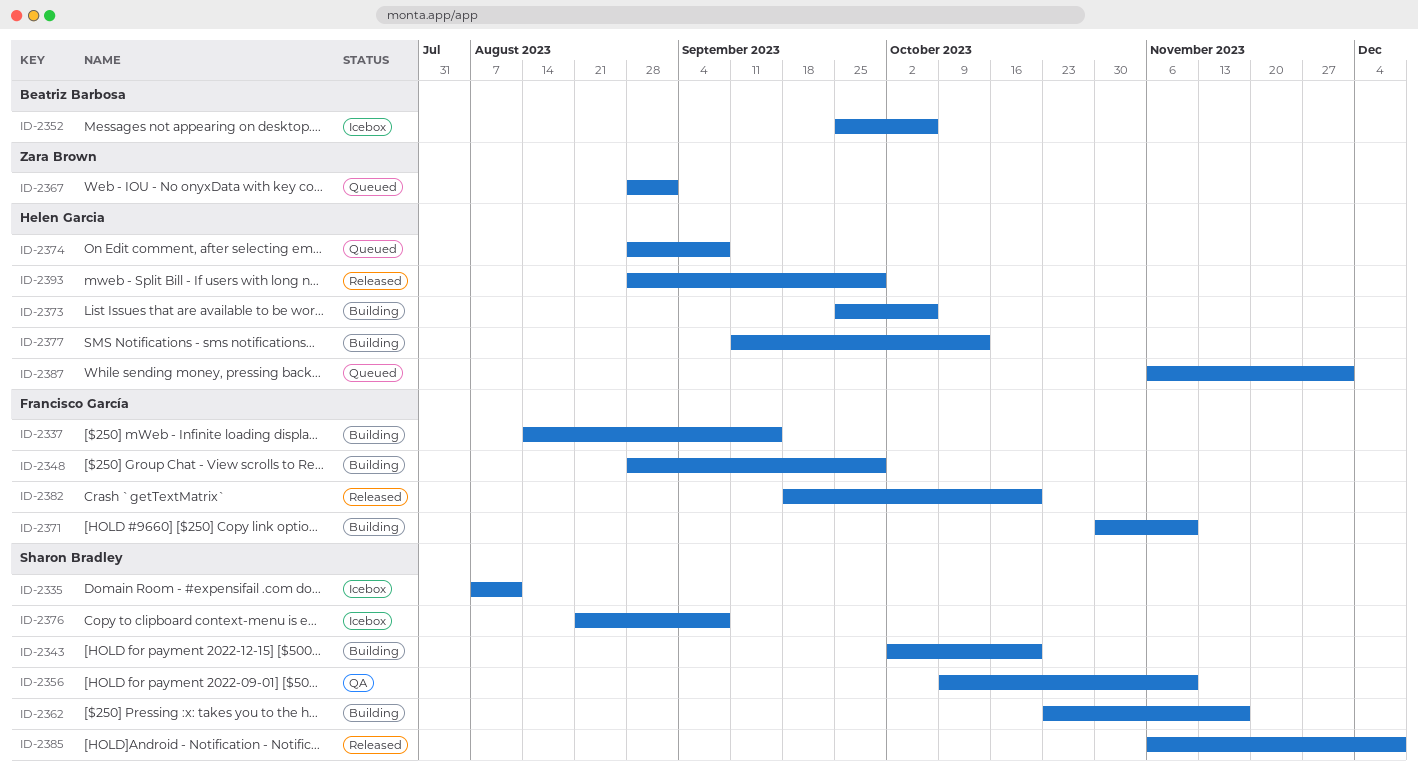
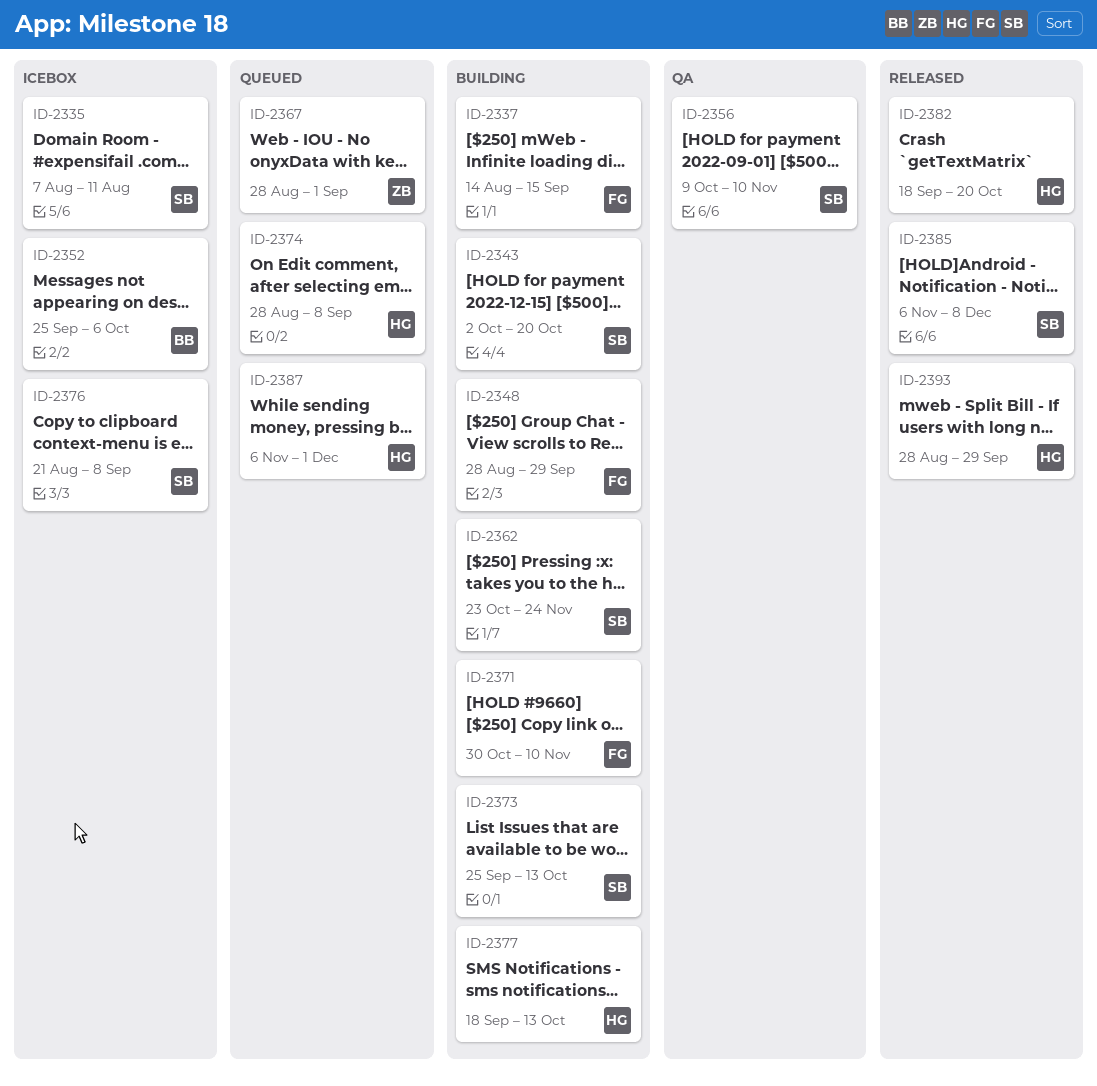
ID-2362, due: Nov 17 -> Nov 24
ID-2373, owner: Helen Garcia -> Sharon Bradley
ID-2373, due: Oct 6 -> Oct 13
ID-2377, start: Sep 11 -> Sep 18
ID-2382, owner: Francisco García -> Helen Garcia

